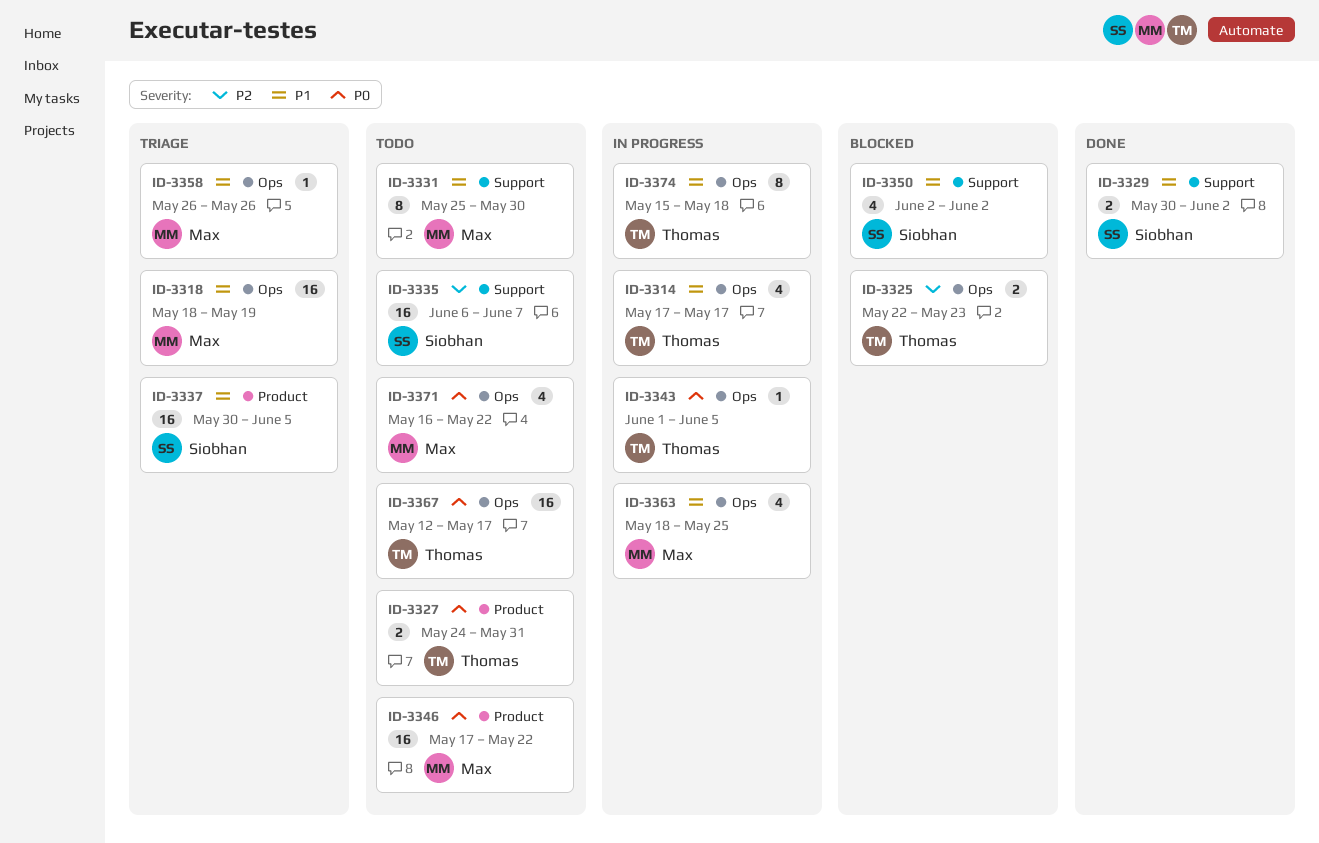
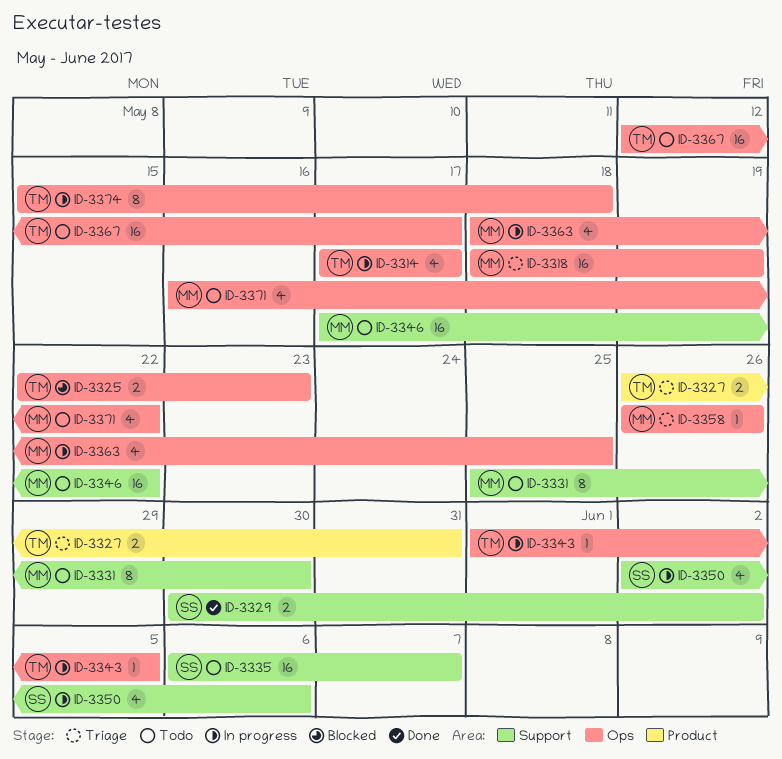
ID-3327, status: Todo -> Triage
ID-3327, start: May 24 -> May 26
ID-3337: present -> none
ID-3346, label: Product -> Support
ID-3350, status: Blocked -> In progress
ID-3350, due: Jun 2 -> Jun 6

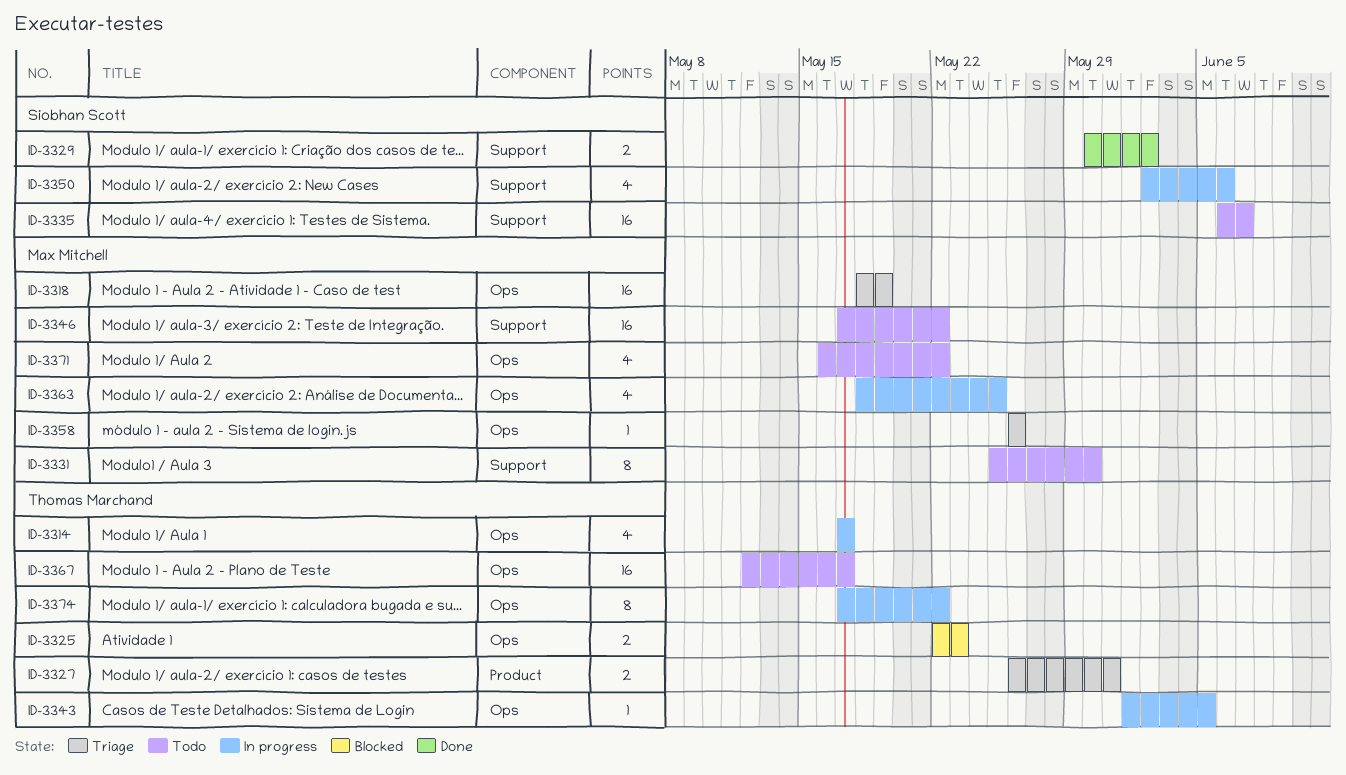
ID-3374, start: May 15 -> May 17
ID-3374, due: May 18 -> May 22

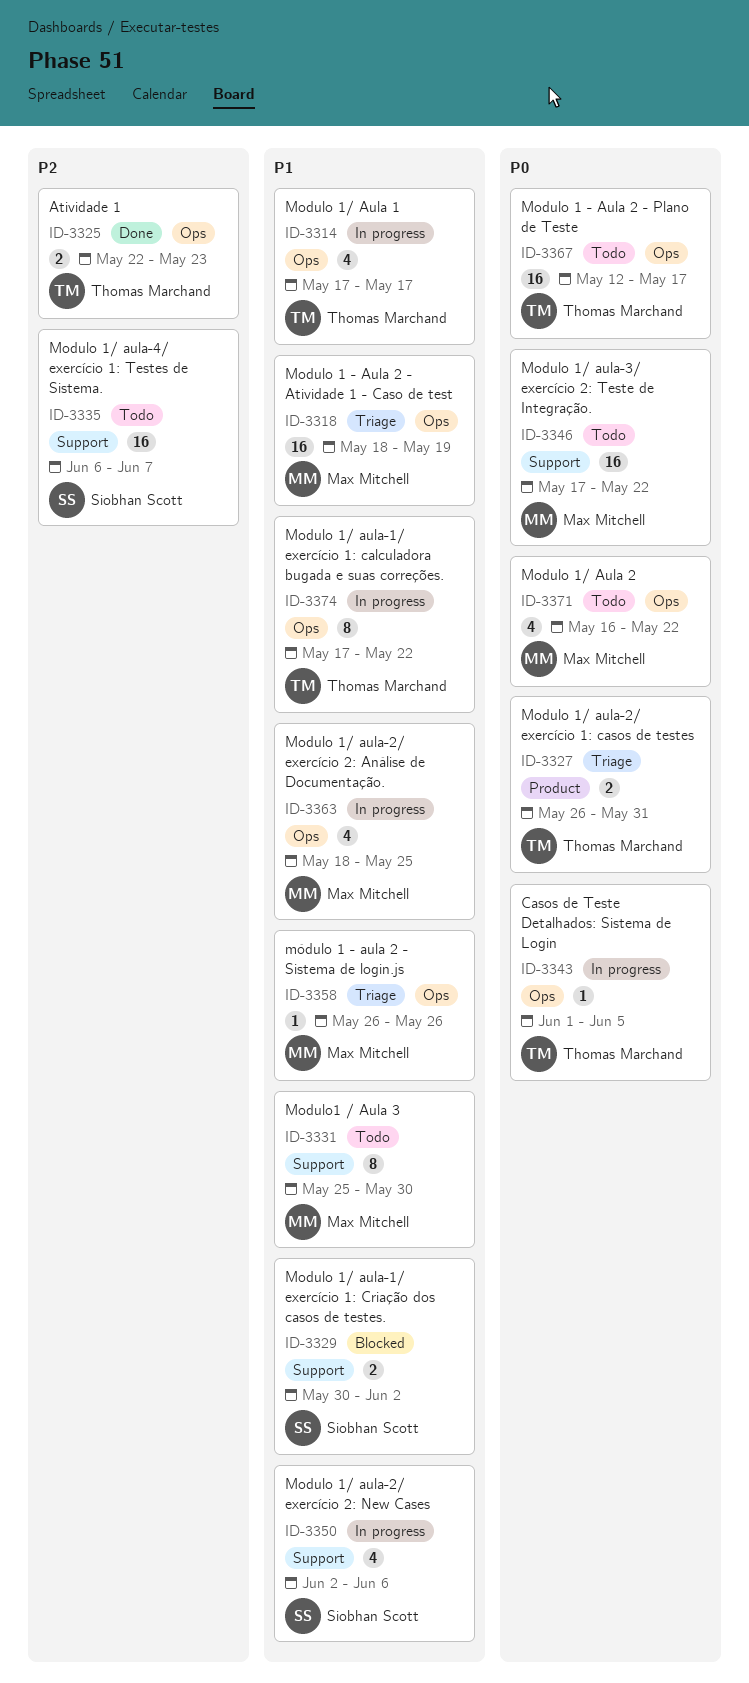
ID-3325, status: Blocked -> Done
ID-3329, status: Done -> Blocked

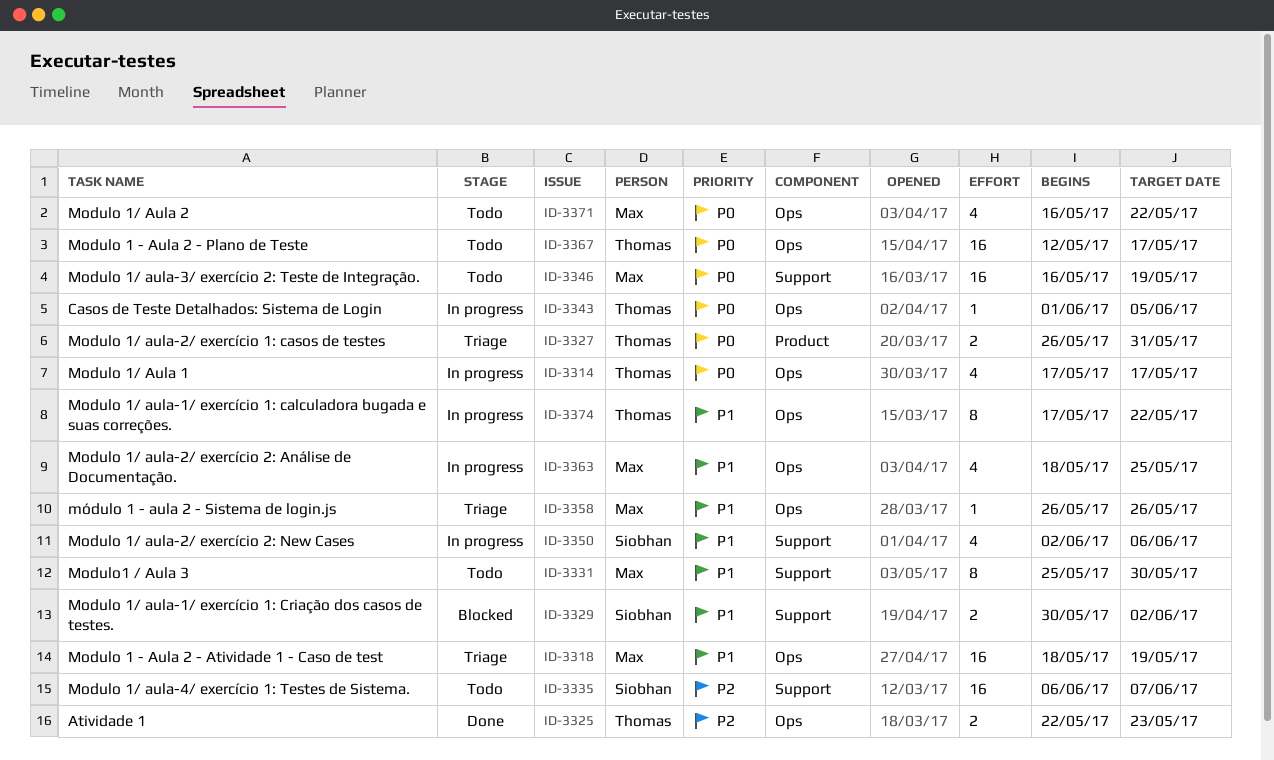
ID-3314, priority: P1 -> P0
ID-3346, start: May 17 -> May 16
ID-3346, due: May 22 -> May 19

